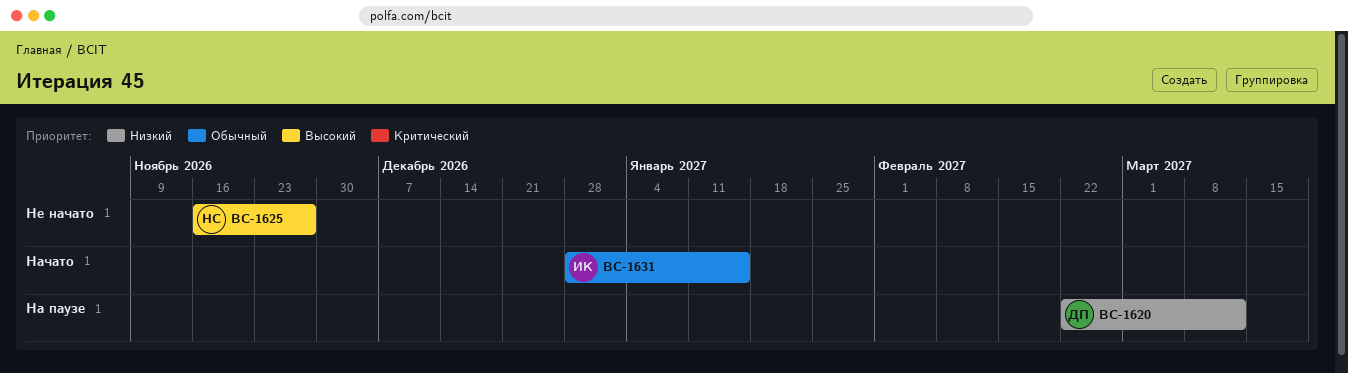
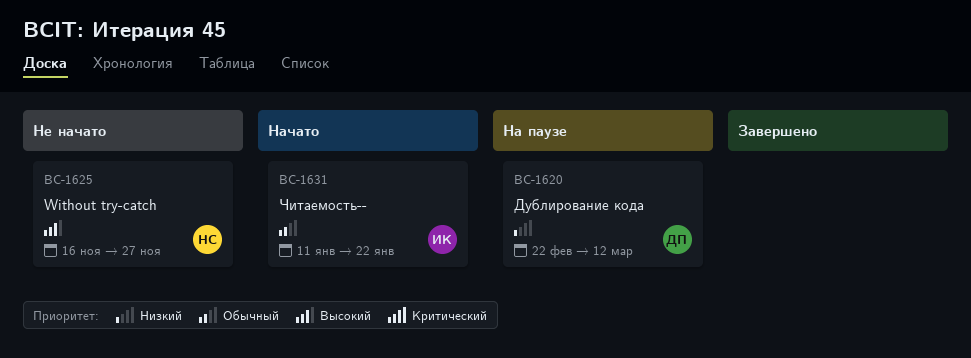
BC-1631, start: Dec 28 -> Jan 11
BC-1631, due: Jan 15 -> Jan 22

